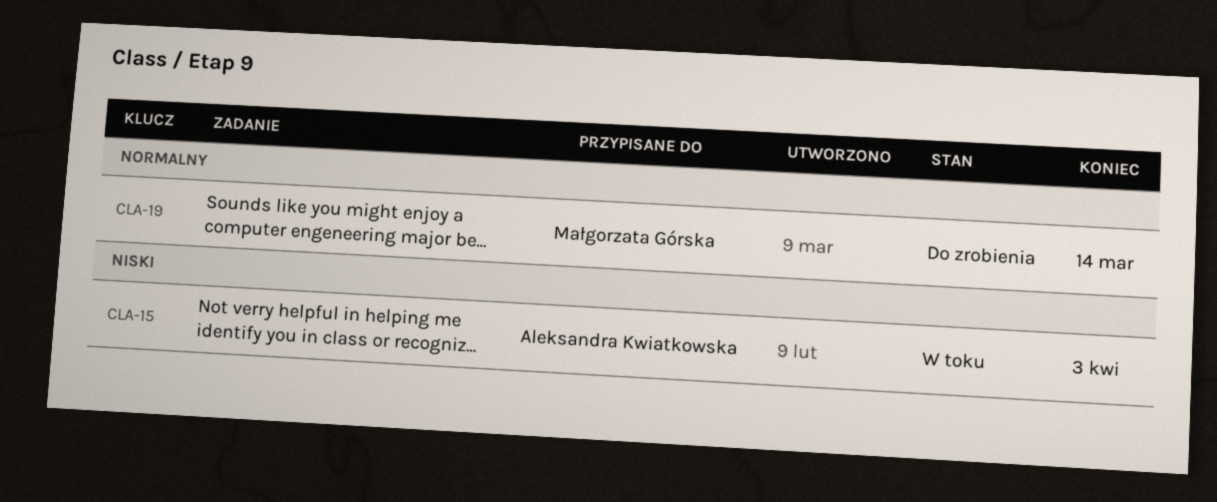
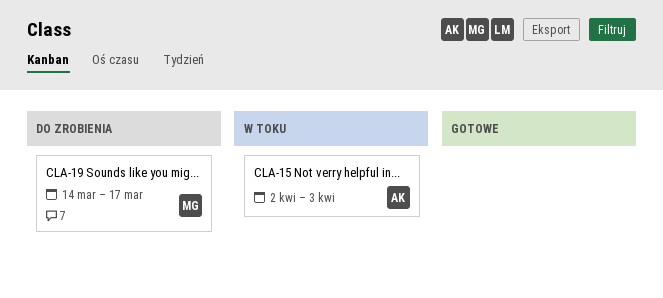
CLA-19, due: Mar 14 -> Mar 17

